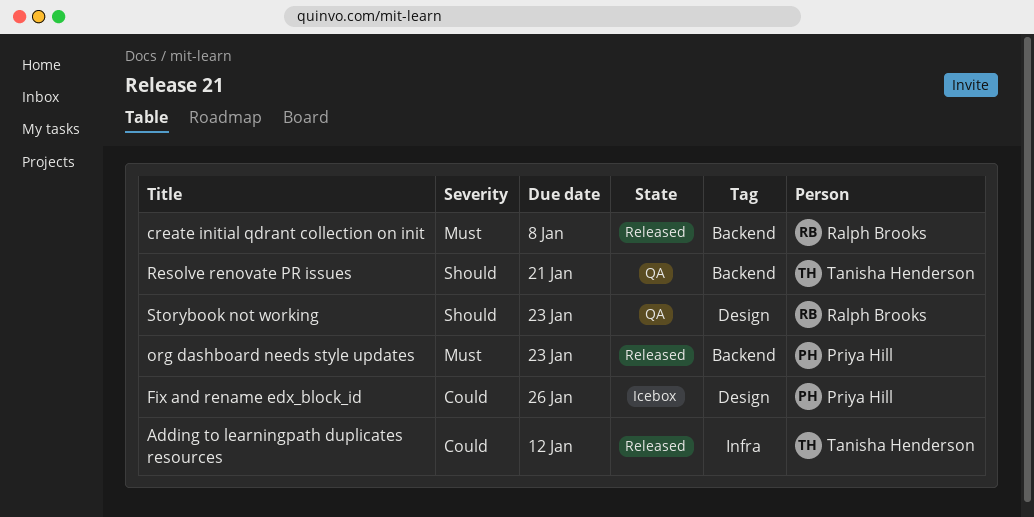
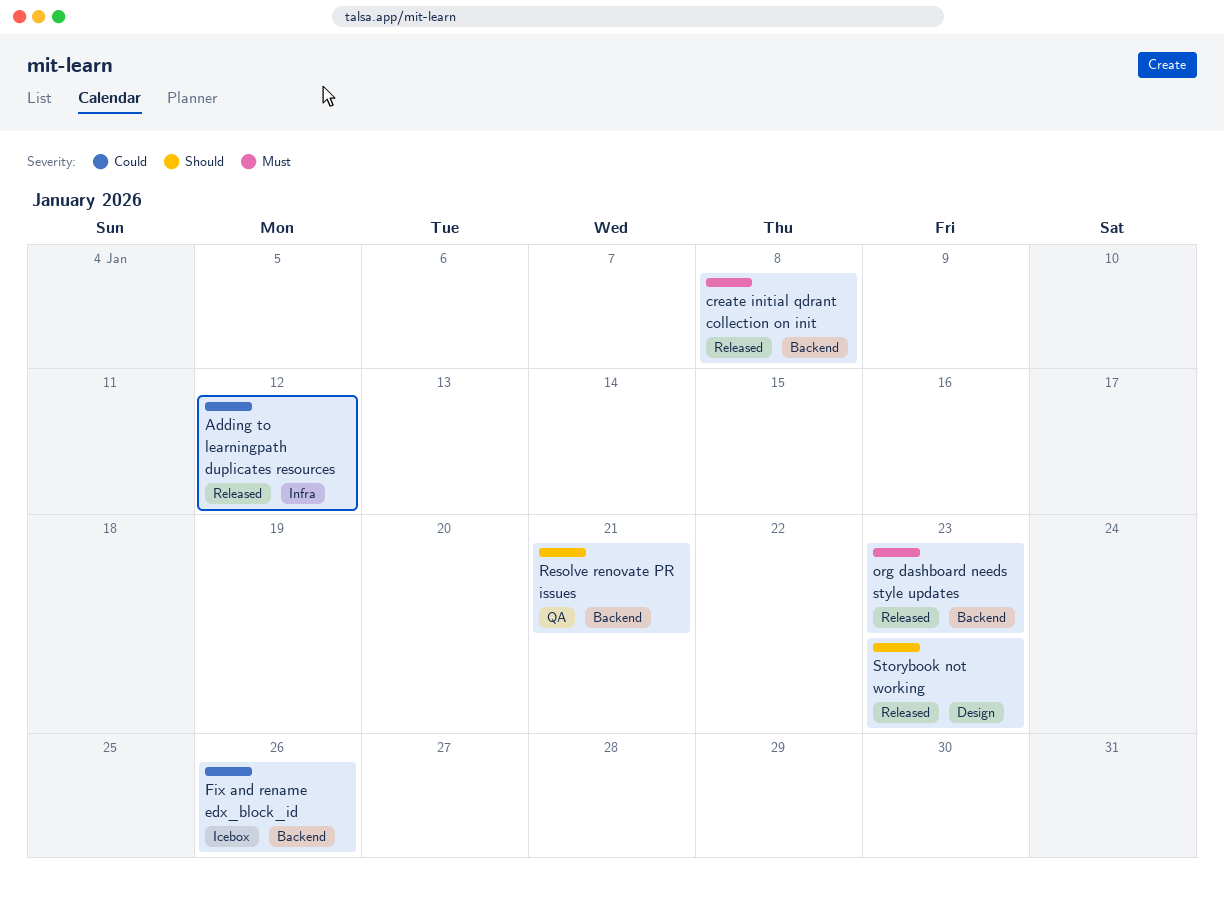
Fix and rename edx_block_id, label: Design -> Backend
Storybook not working, status: QA -> Released

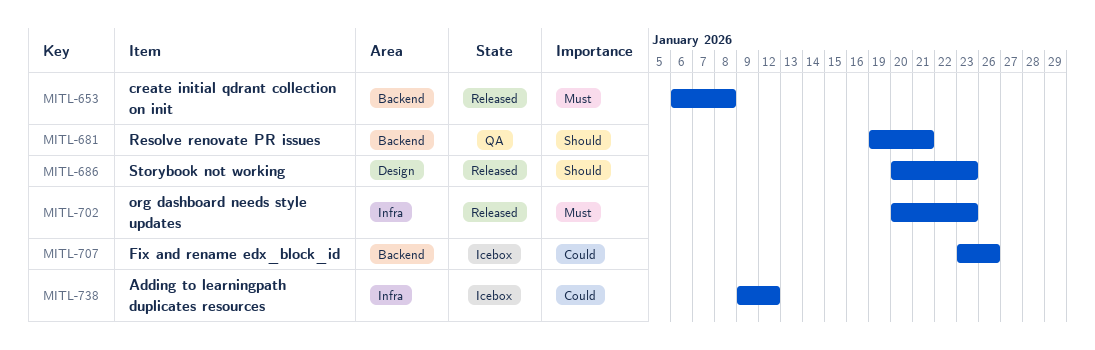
Adding to learningpath duplicates resources, status: Released -> Icebox
org dashboard needs style updates, label: Backend -> Infra

